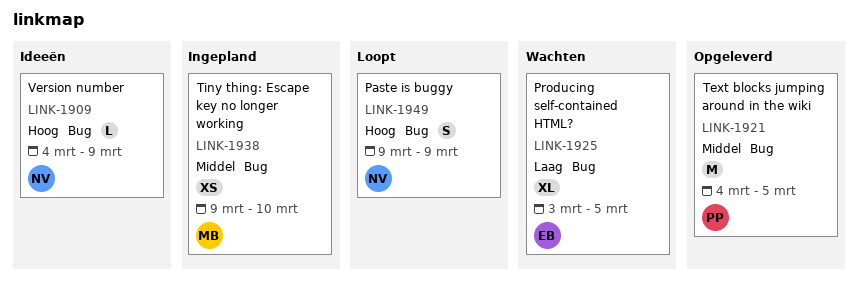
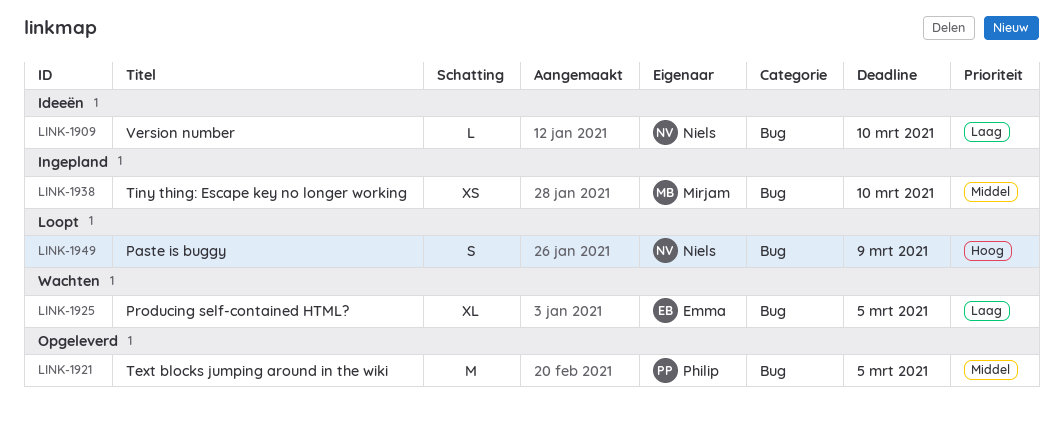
LINK-1909, priority: Hoog -> Laag
LINK-1909, due: Mar 9 -> Mar 10

